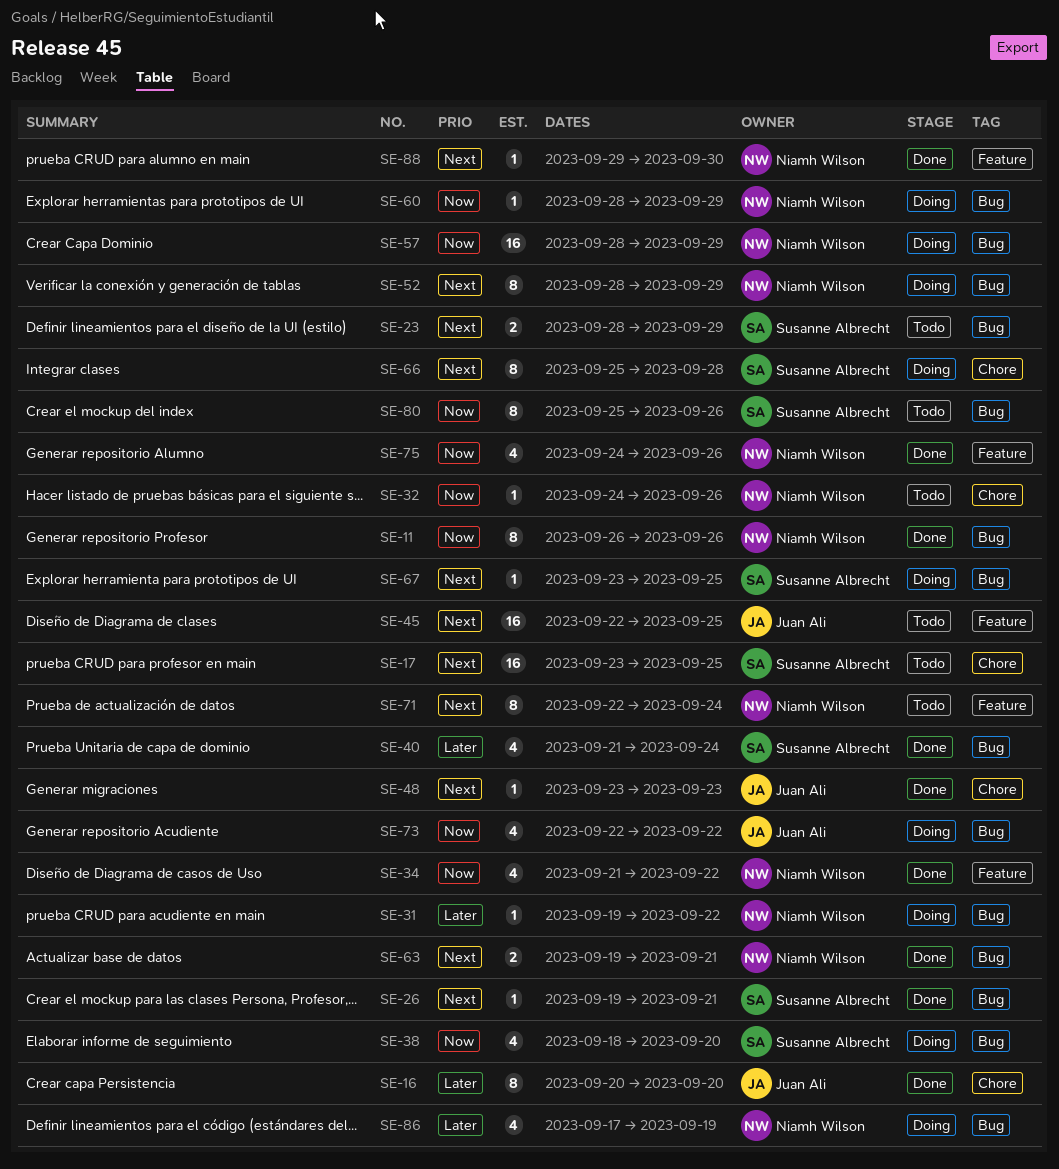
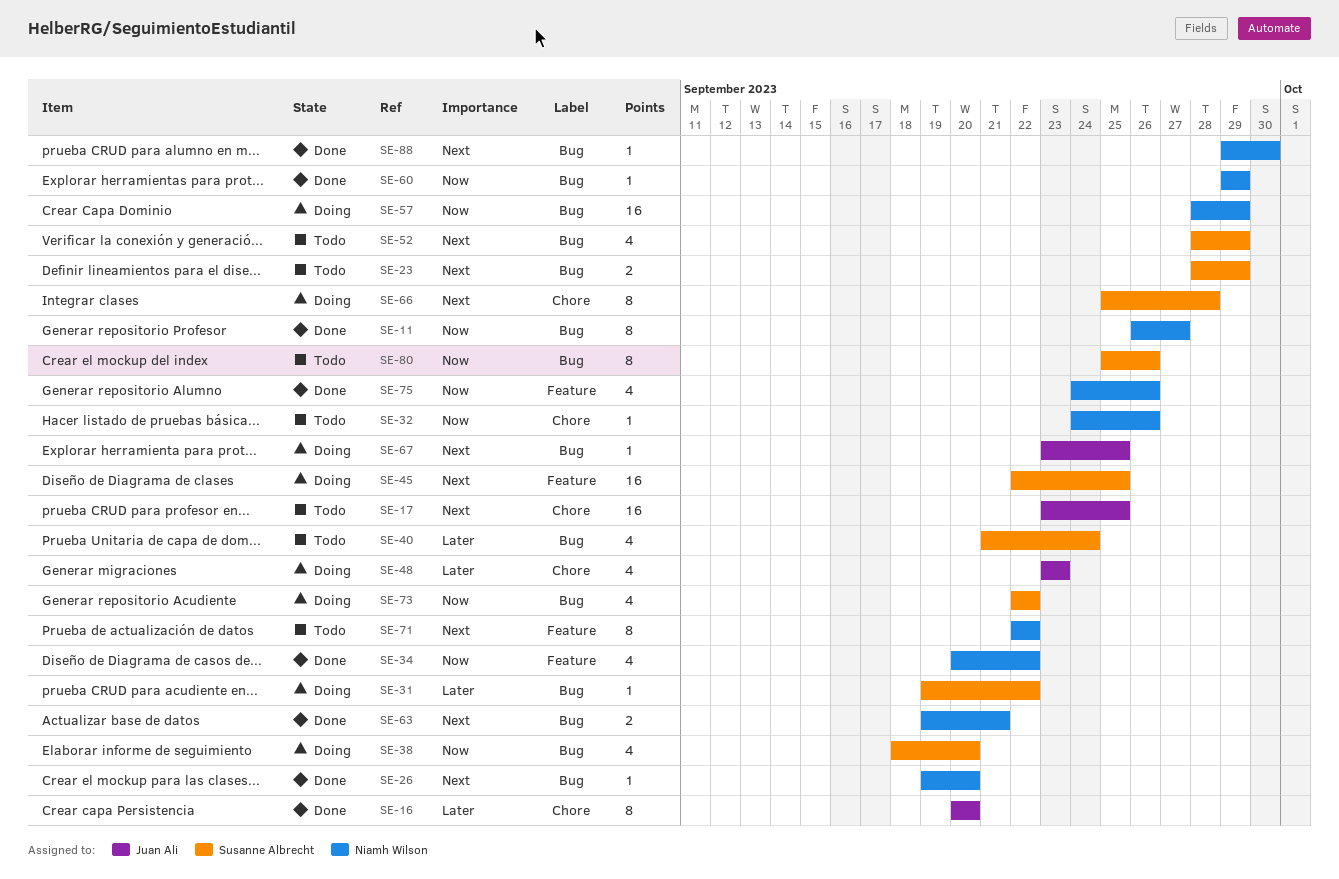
SE-11, due: Sep 26 -> Sep 27
SE-17, owner: Susanne Albrecht -> Juan Ali
SE-26, owner: Susanne Albrecht -> Niamh Wilson
SE-26, due: Sep 21 -> Sep 20
SE-31, owner: Niamh Wilson -> Susanne Albrecht
SE-34, start: Sep 21 -> Sep 20
SE-40, status: Done -> Todo
SE-45, status: Todo -> Doing
SE-45, owner: Juan Ali -> Susanne Albrecht
SE-48, status: Done -> Doing
SE-48, priority: Next -> Later
SE-48, estimate: 1 -> 4
SE-52, status: Doing -> Todo
SE-52, owner: Niamh Wilson -> Susanne Albrecht
SE-52, estimate: 8 -> 4
SE-60, status: Doing -> Done
SE-60, start: Sep 28 -> Sep 29
SE-67, owner: Susanne Albrecht -> Juan Ali
SE-71, due: Sep 24 -> Sep 22
SE-73, owner: Juan Ali -> Susanne Albrecht
SE-86: present -> none
SE-88, label: Feature -> Bug

